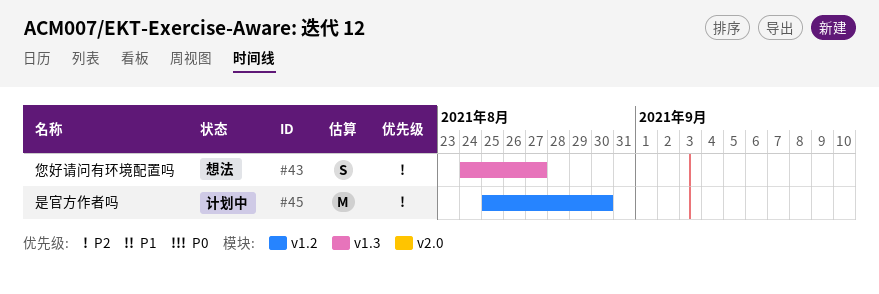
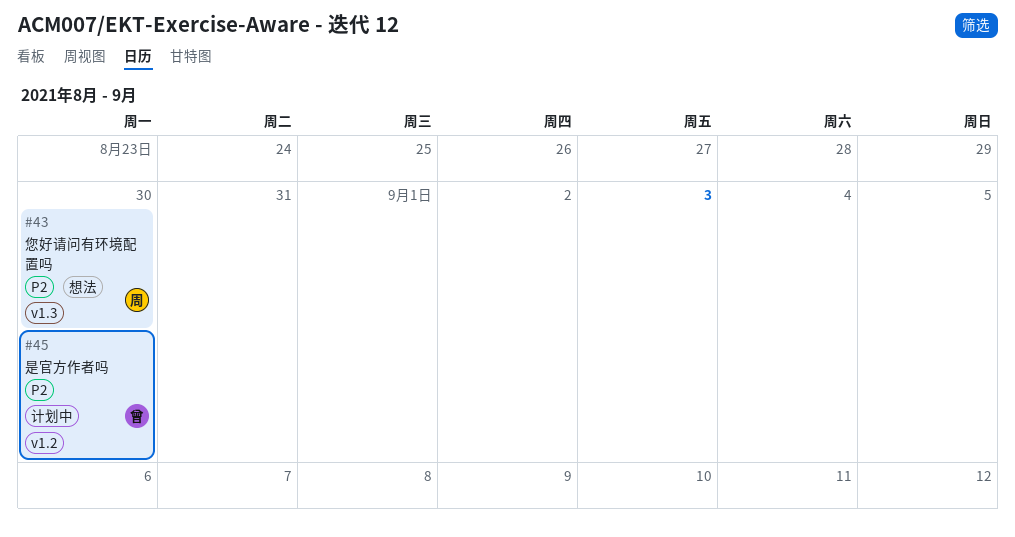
#43, due: Aug 27 -> Aug 30

